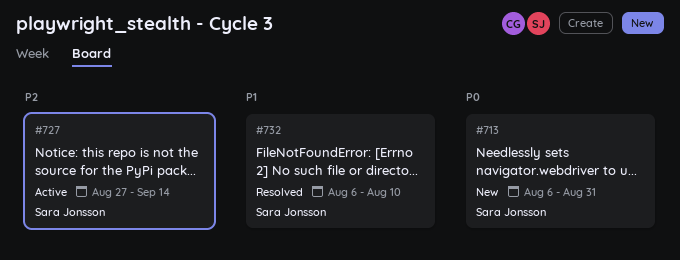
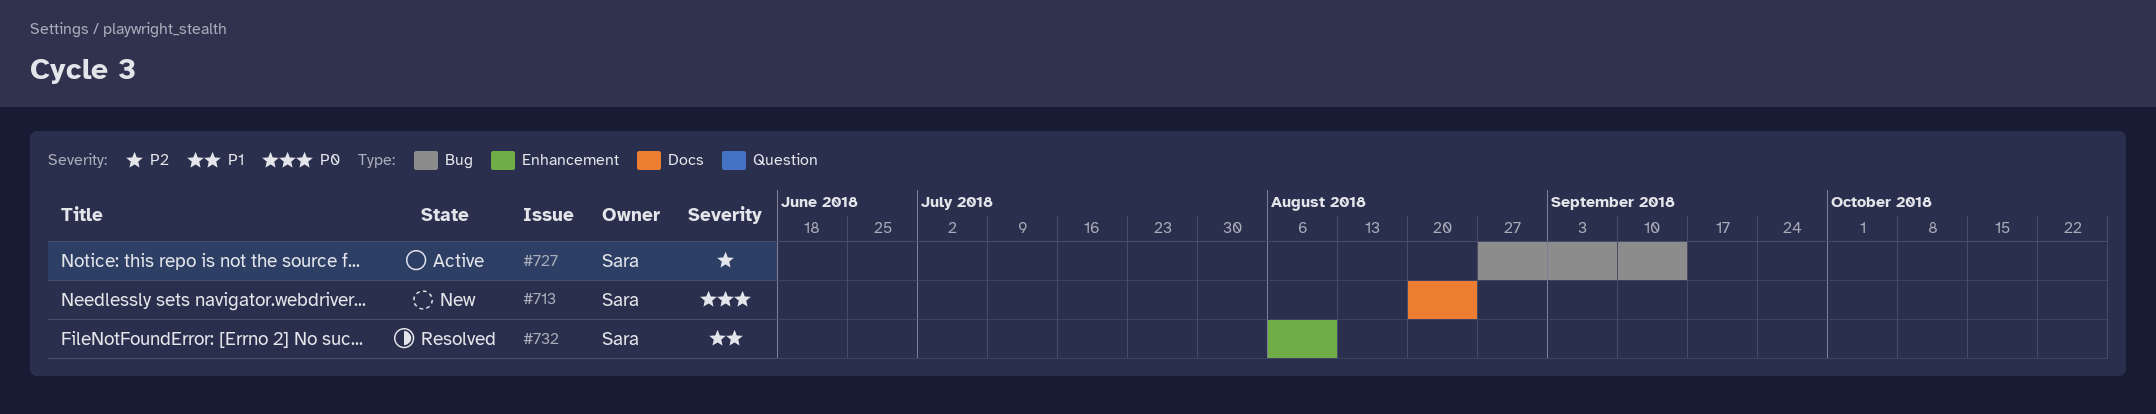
#713, start: Aug 6 -> Aug 20
#713, due: Aug 31 -> Aug 24

